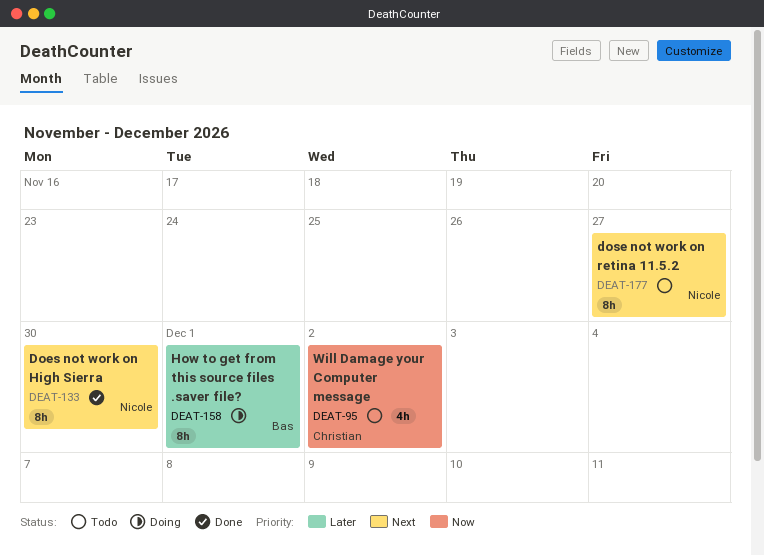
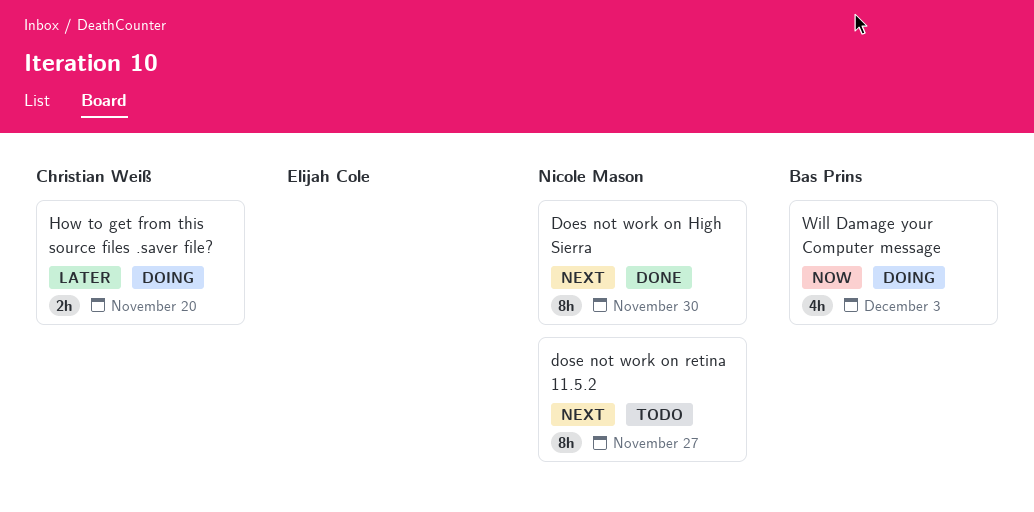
How to get from this source files .saver file?, owner: Bas Prins -> Christian Weiß
How to get from this source files .saver file?, estimate: 8h -> 2h
How to get from this source files .saver file?, due: Dec 1 -> Nov 20
Will Damage your Computer message, status: Todo -> Doing
Will Damage your Computer message, owner: Christian Weiß -> Bas Prins
Will Damage your Computer message, due: Dec 2 -> Dec 3

